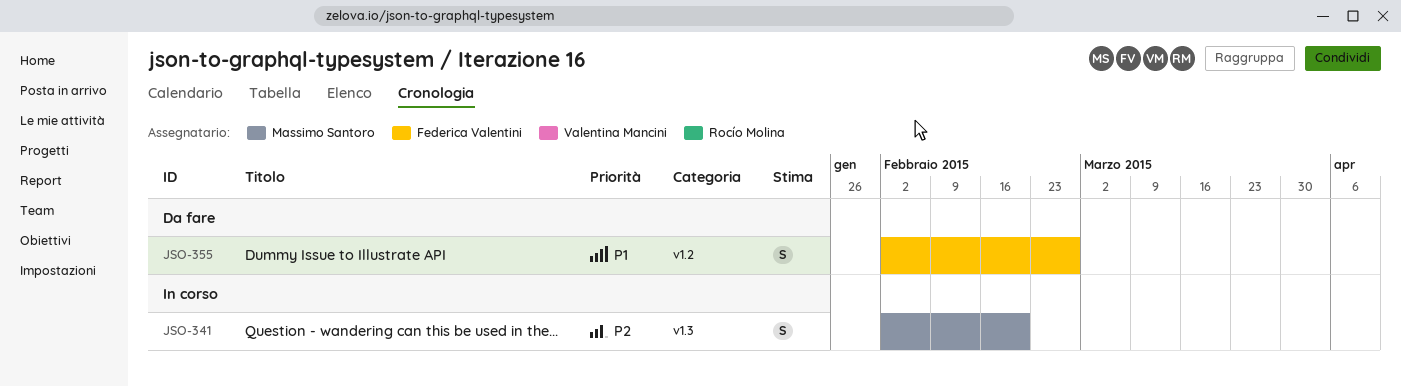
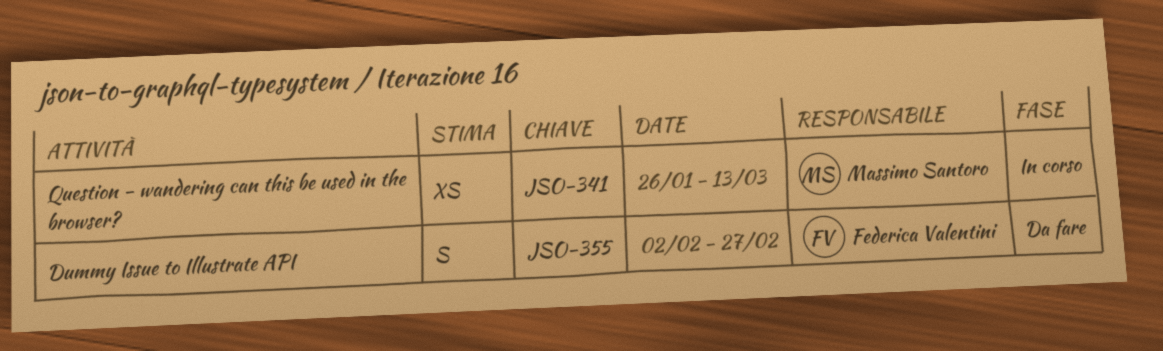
JSO-341, estimate: S -> XS
JSO-341, start: Feb 2 -> Jan 26
JSO-341, due: Feb 20 -> Mar 13

